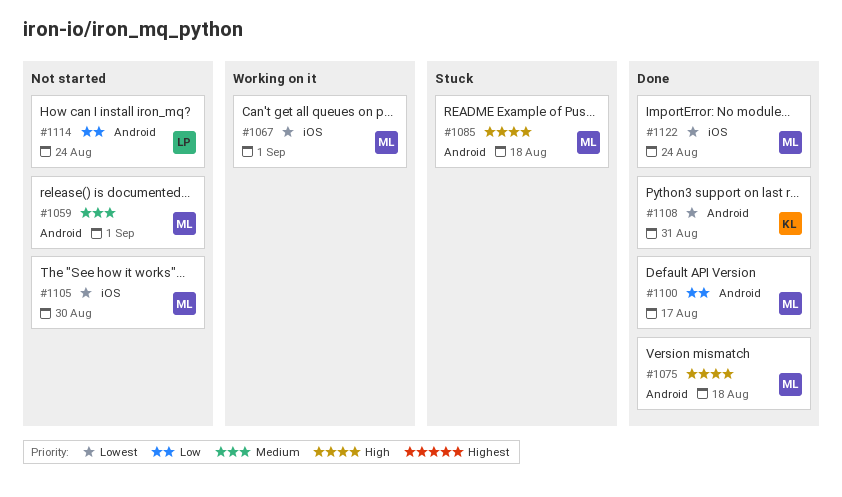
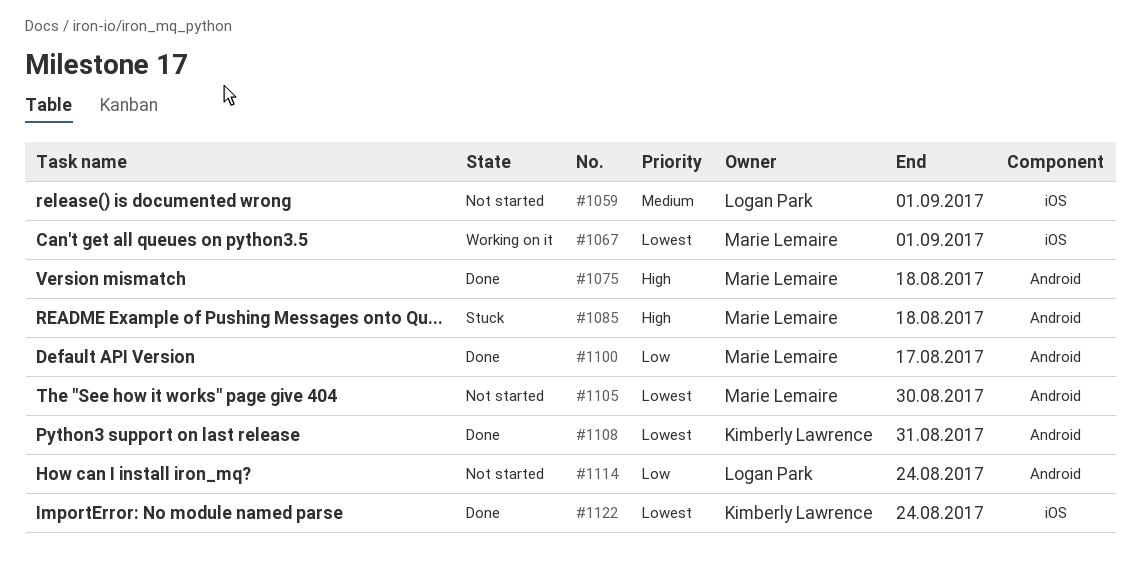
#1059, owner: Marie Lemaire -> Logan Park
#1059, label: Android -> iOS
#1105, label: iOS -> Android
#1122, owner: Marie Lemaire -> Kimberly Lawrence

